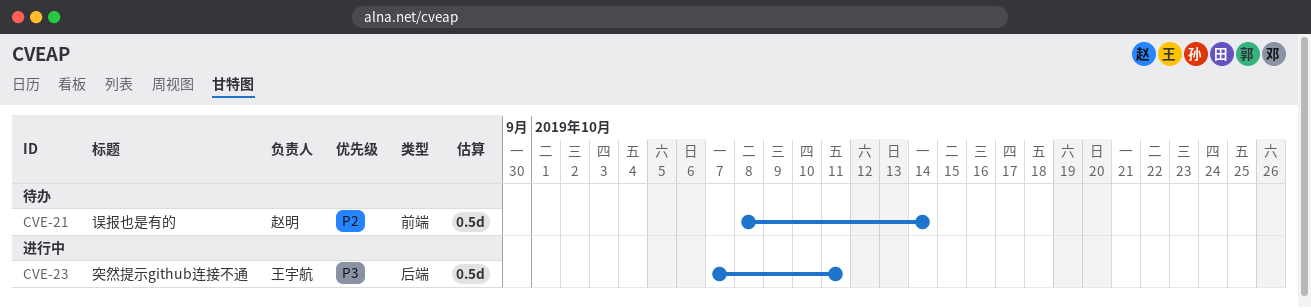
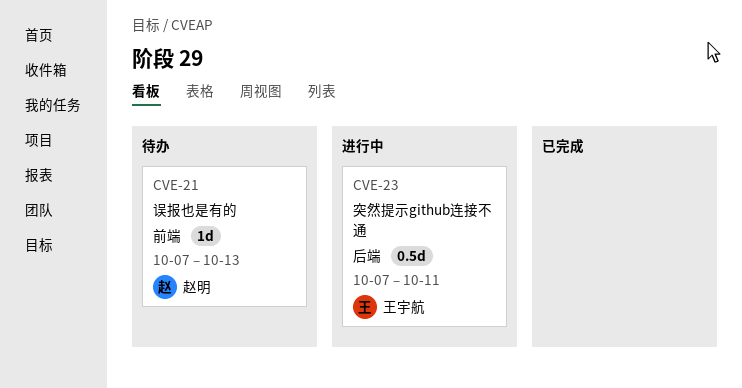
CVE-21, estimate: 0.5d -> 1d
CVE-21, start: Oct 8 -> Oct 7
CVE-21, due: Oct 14 -> Oct 13

